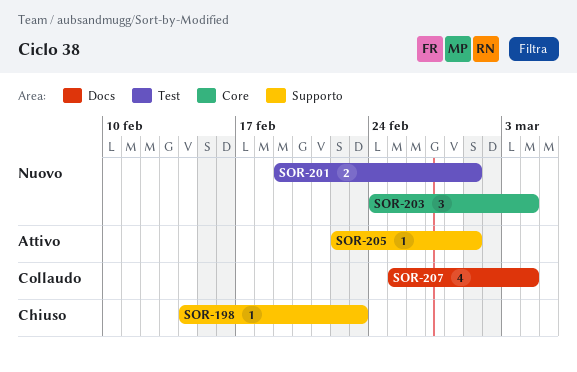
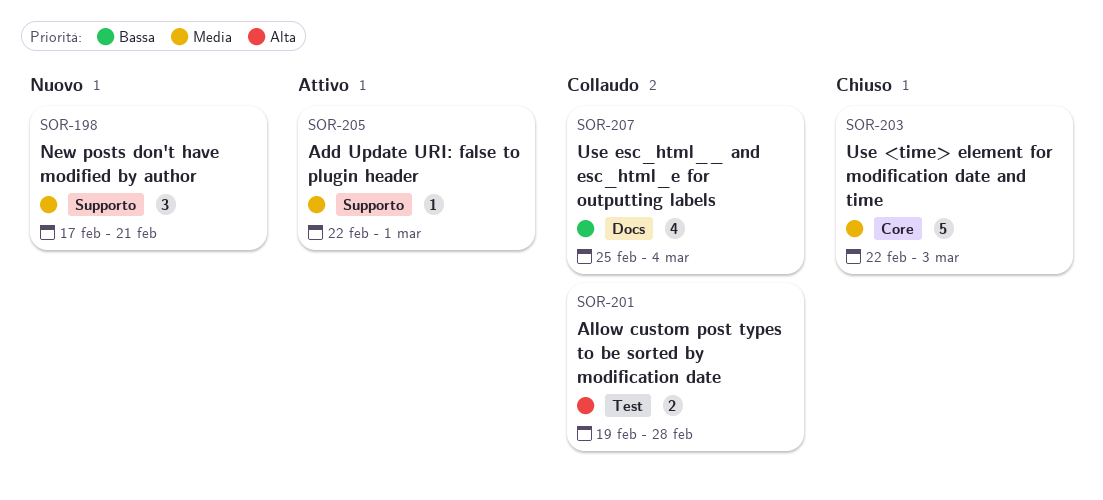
SOR-198, status: Chiuso -> Nuovo
SOR-198, estimate: 1 -> 3
SOR-198, start: Feb 14 -> Feb 17
SOR-198, due: Feb 23 -> Feb 21
SOR-201, status: Nuovo -> Collaudo
SOR-201, due: Mar 1 -> Feb 28
SOR-203, status: Nuovo -> Chiuso
SOR-203, estimate: 3 -> 5
SOR-203, start: Feb 24 -> Feb 22
SOR-203, due: Mar 4 -> Mar 3

